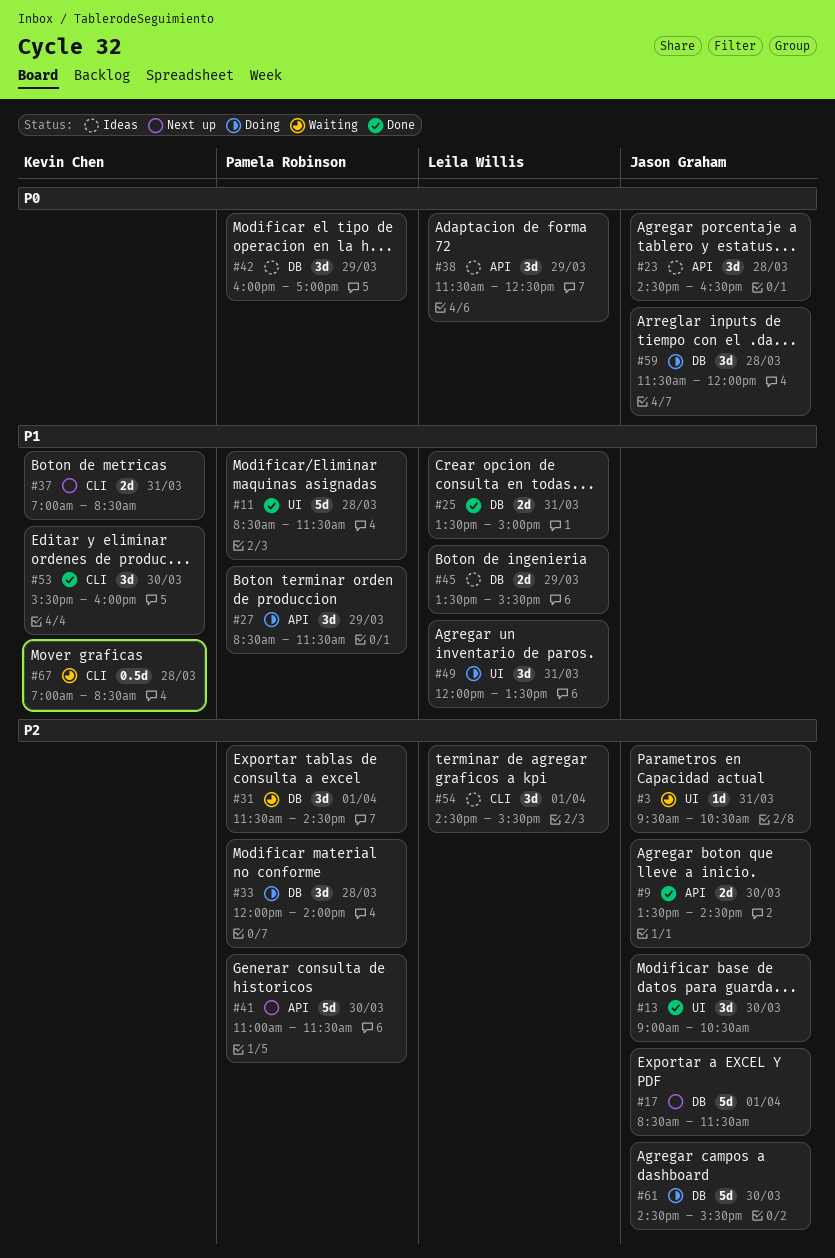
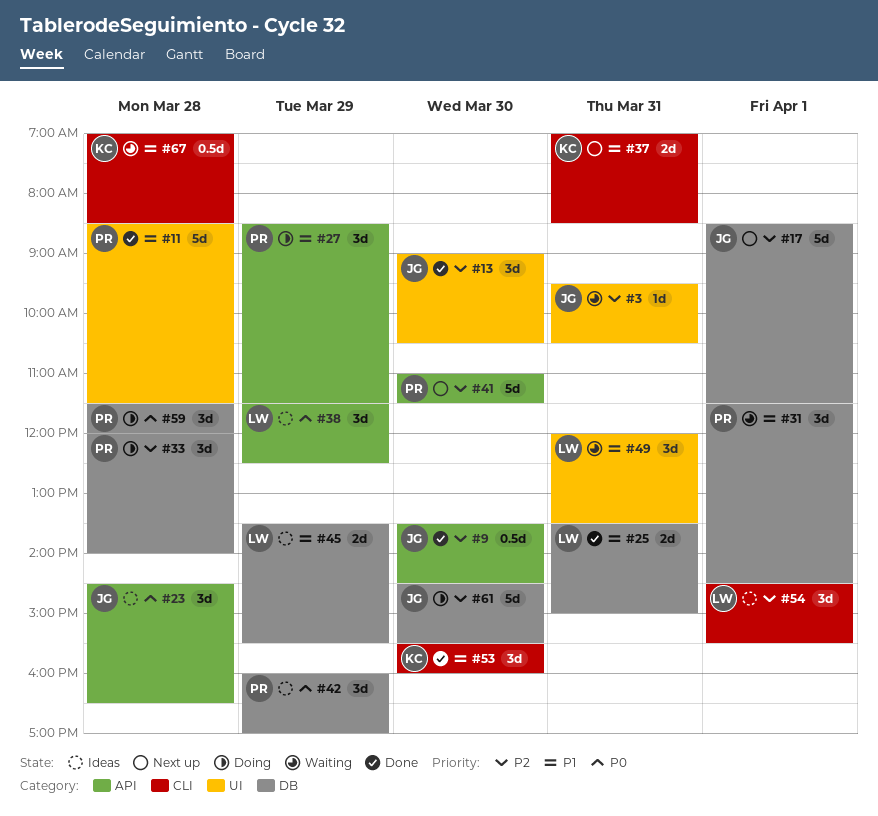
#9, estimate: 2d -> 0.5d
#31, priority: P2 -> P1
#49, status: Doing -> Waiting
#59, owner: Jason Graham -> Pamela Robinson

